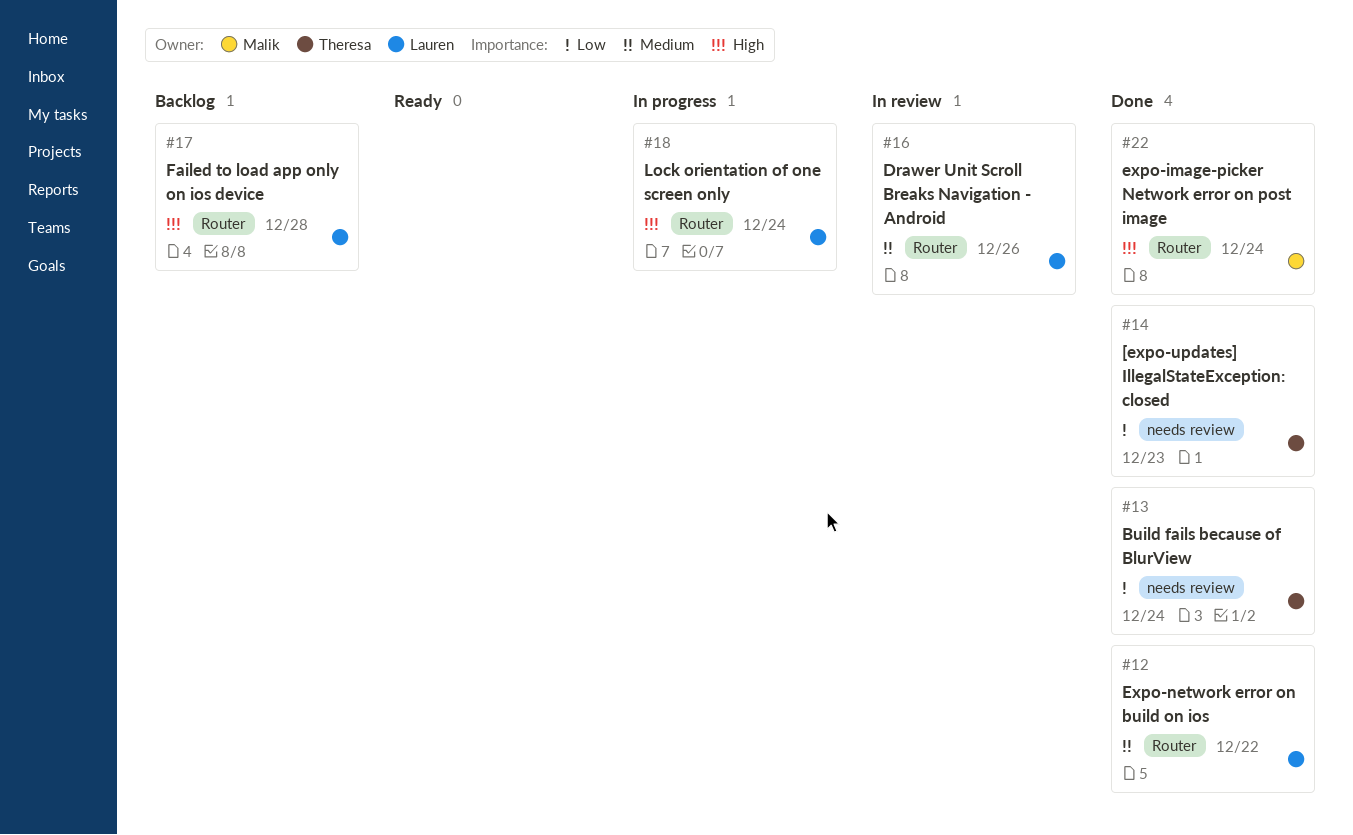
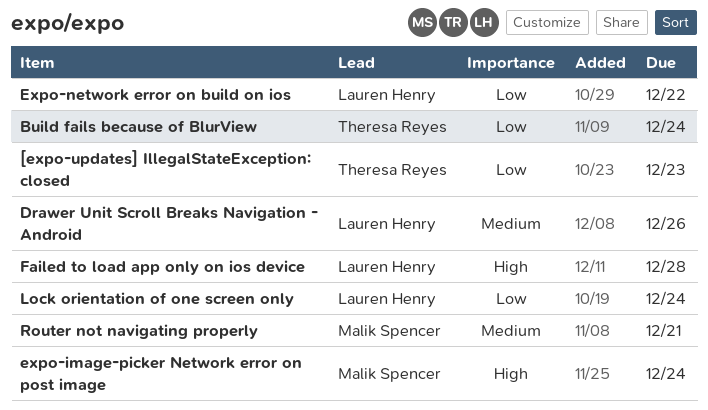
Expo-network error on build on ios, priority: Medium -> Low
Lock orientation of one screen only, priority: High -> Low
Router not navigating properly: none -> present

